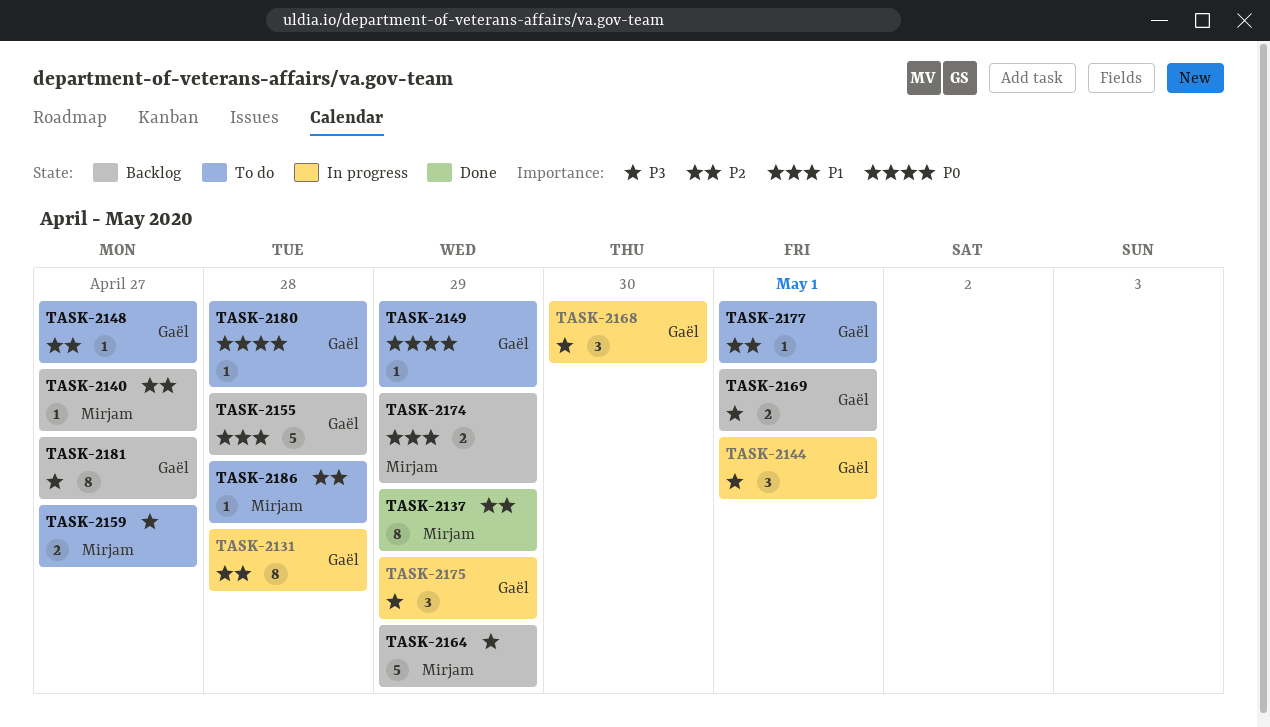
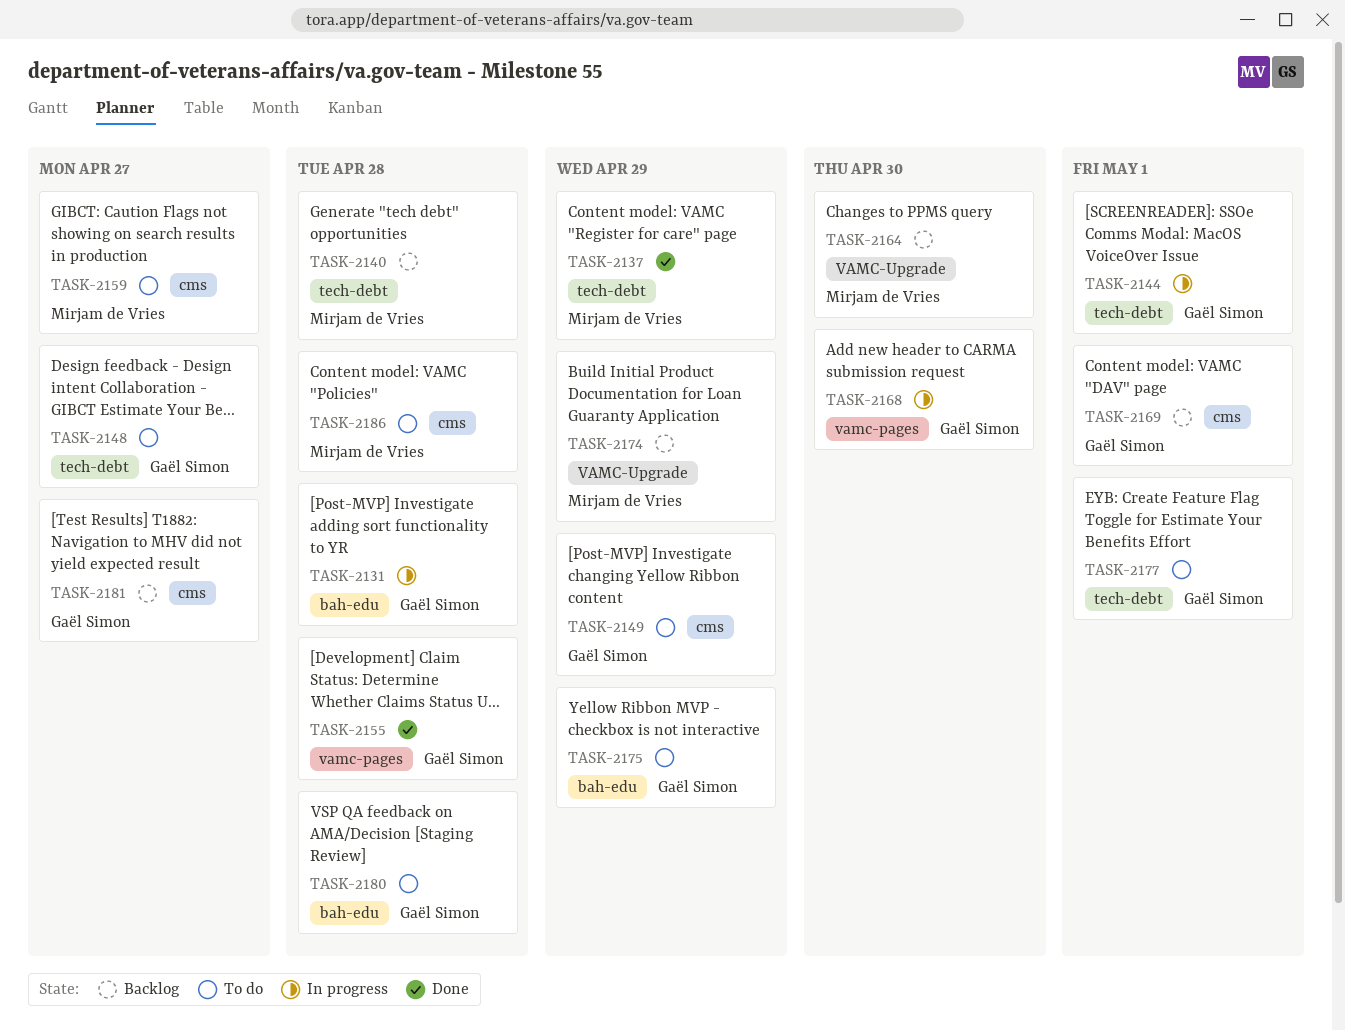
TASK-2140, due: Apr 27 -> Apr 28
TASK-2155, status: Backlog -> Done
TASK-2164, due: Apr 29 -> Apr 30
TASK-2175, status: In progress -> To do

